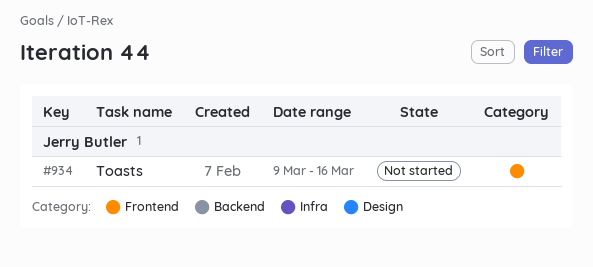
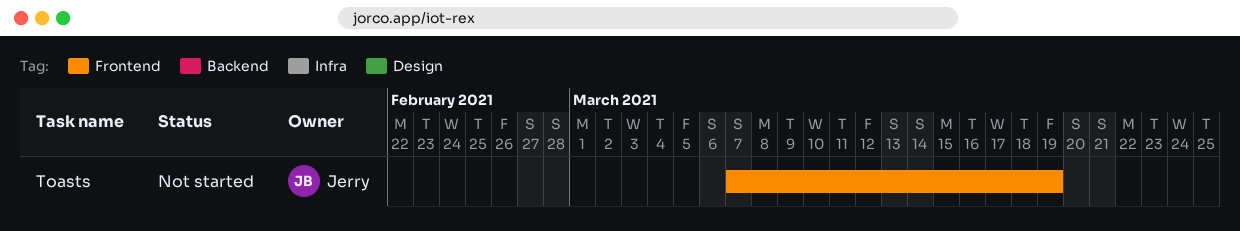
Toasts, start: Mar 9 -> Mar 7
Toasts, due: Mar 16 -> Mar 19

